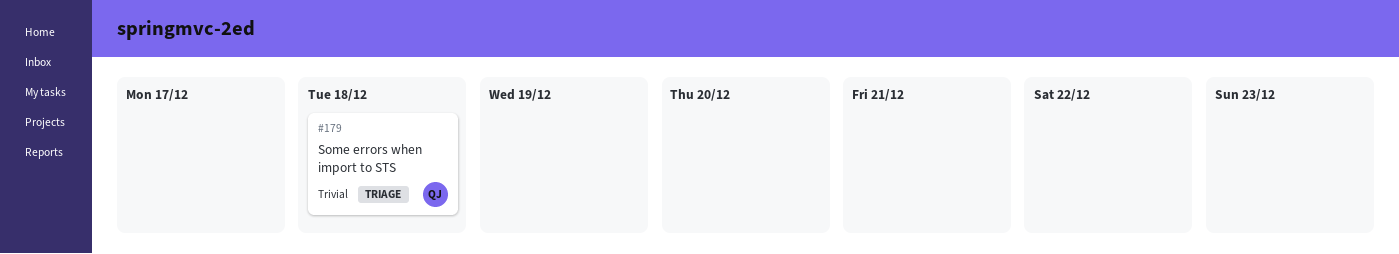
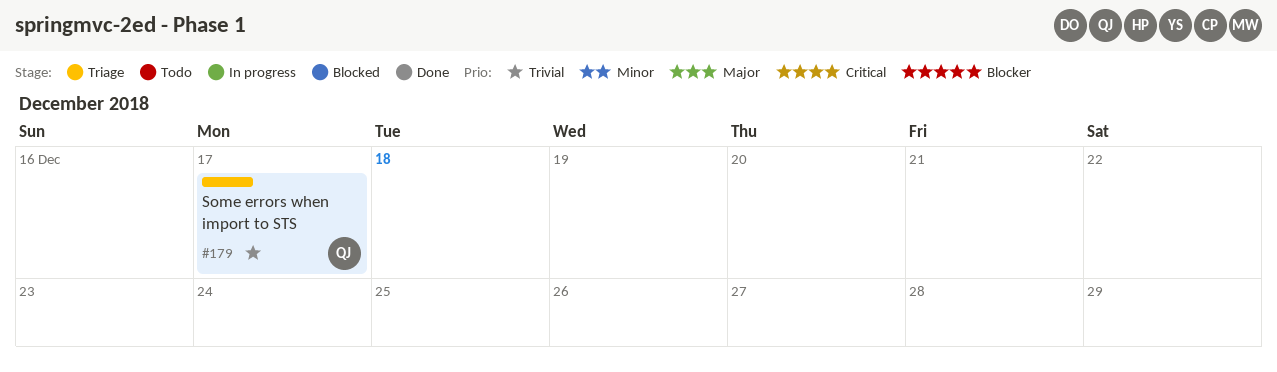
#179, due: Dec 18 -> Dec 17

